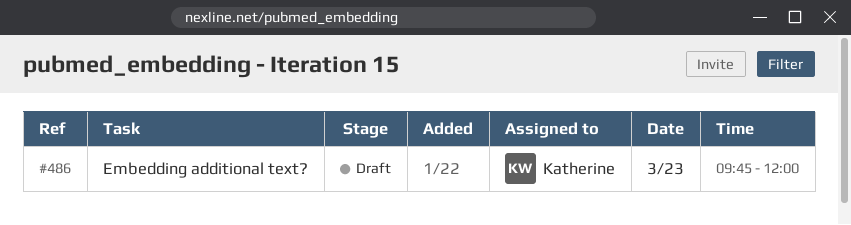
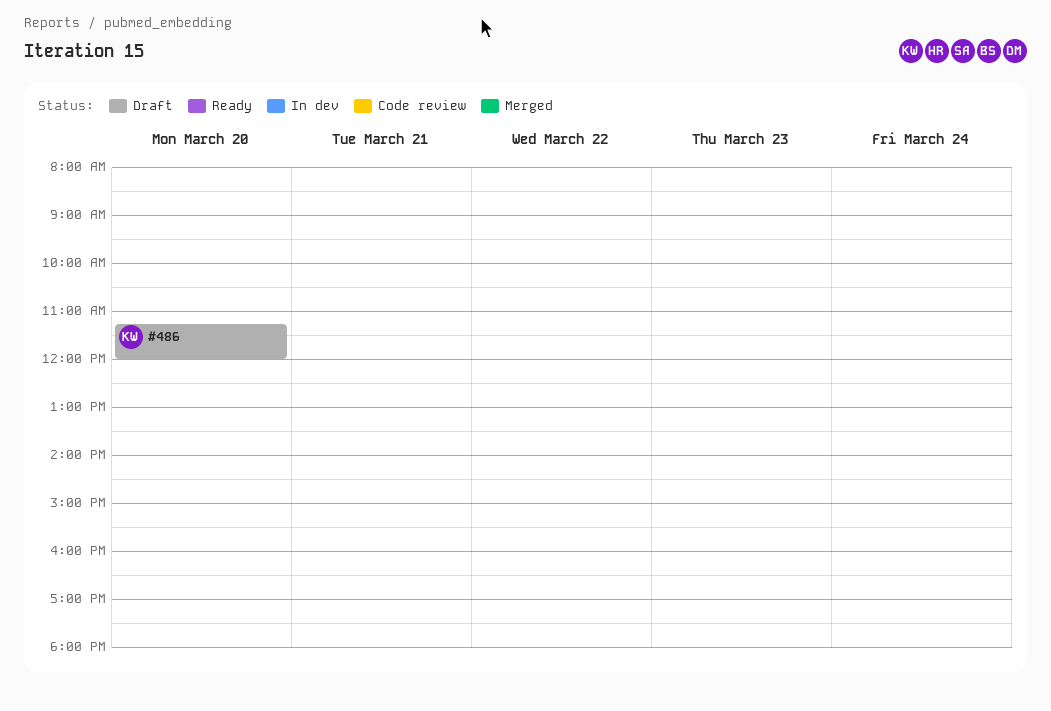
#486, day: Mar 23 -> Mar 20
#486, begins: 09:45 -> 11:15

